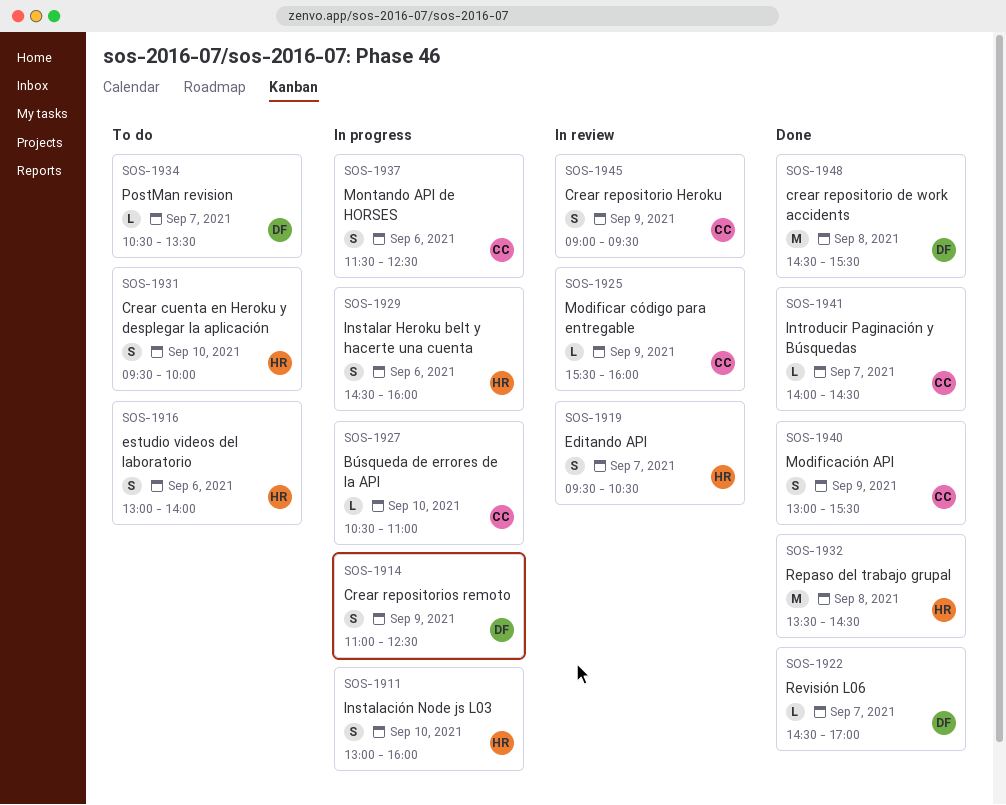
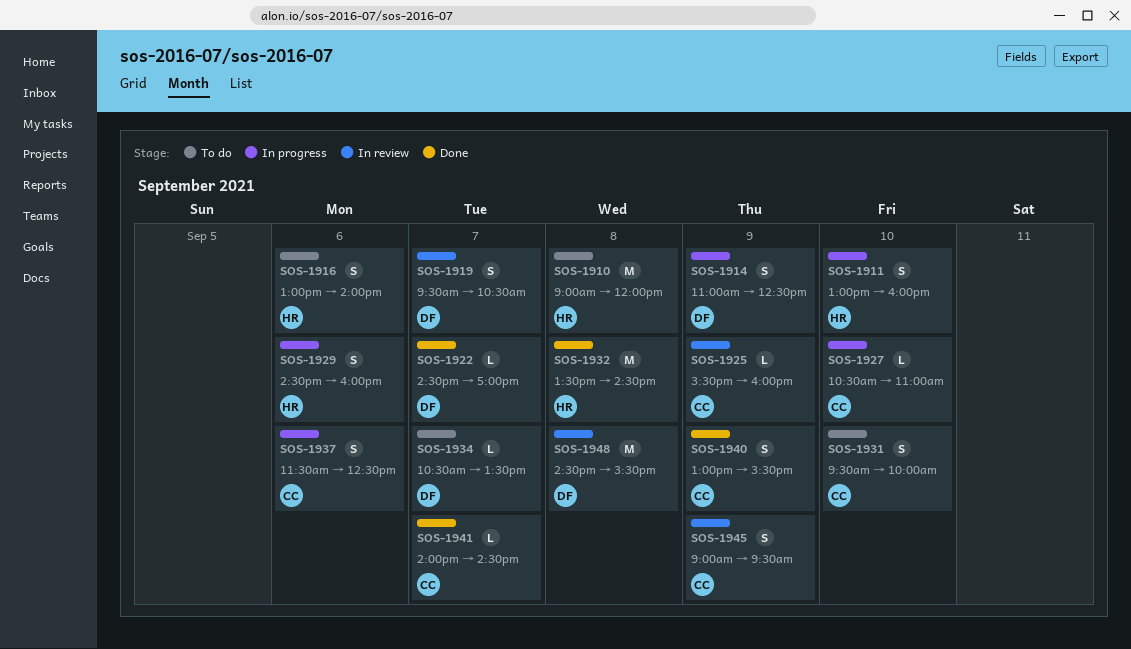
SOS-1910: none -> present
SOS-1919, owner: HR -> DF
SOS-1931, owner: HR -> CC
SOS-1948, status: Done -> In review

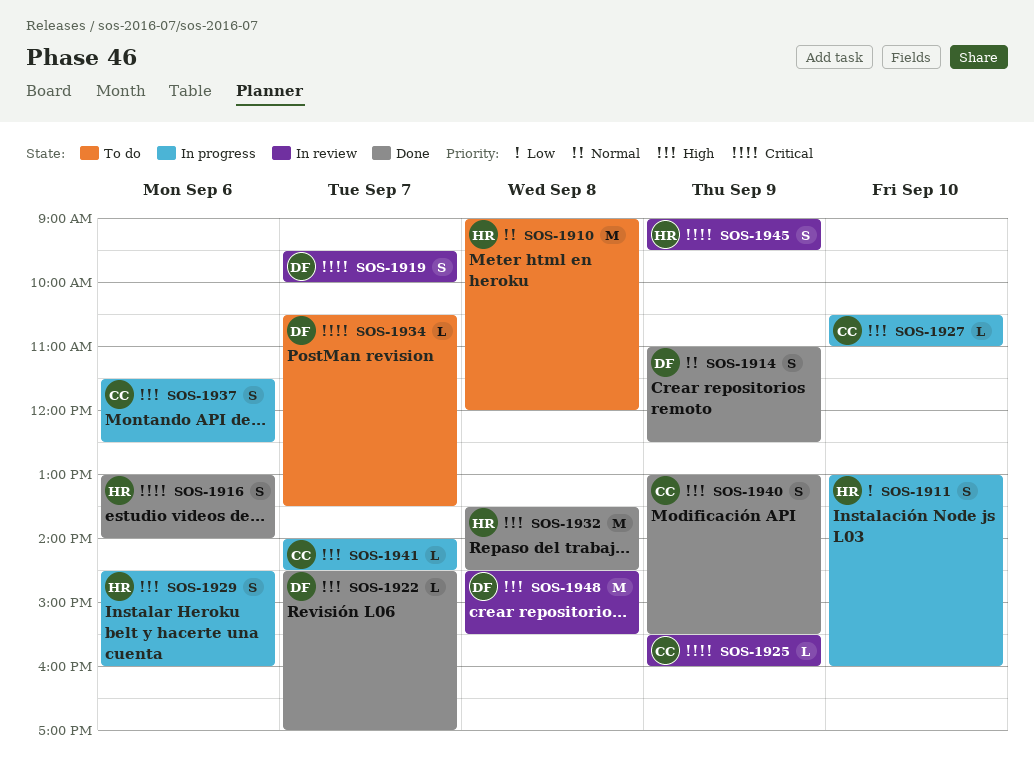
SOS-1914, status: In progress -> Done
SOS-1916, status: To do -> Done
SOS-1919, ends: 10:30 -> 10:00
SOS-1931: present -> none
SOS-1941, status: Done -> In progress
SOS-1945, owner: CC -> HR

